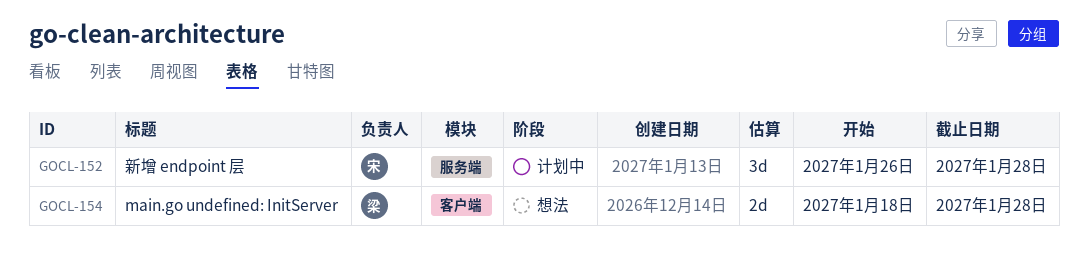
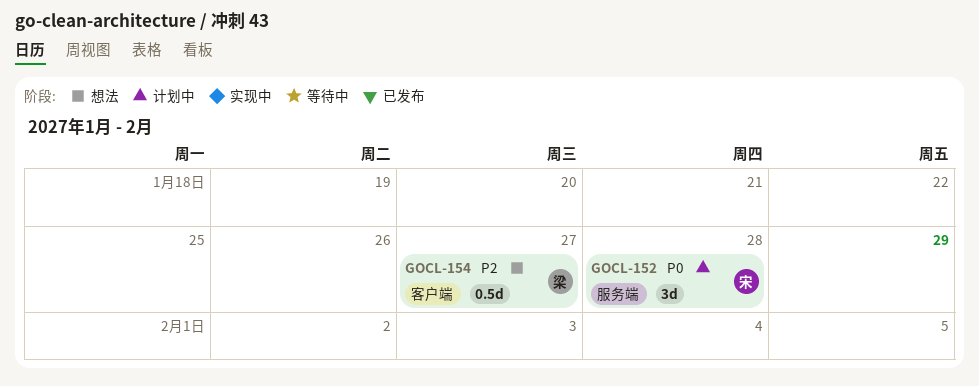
GOCL-154, estimate: 2d -> 0.5d
GOCL-154, due: Jan 28 -> Jan 27

